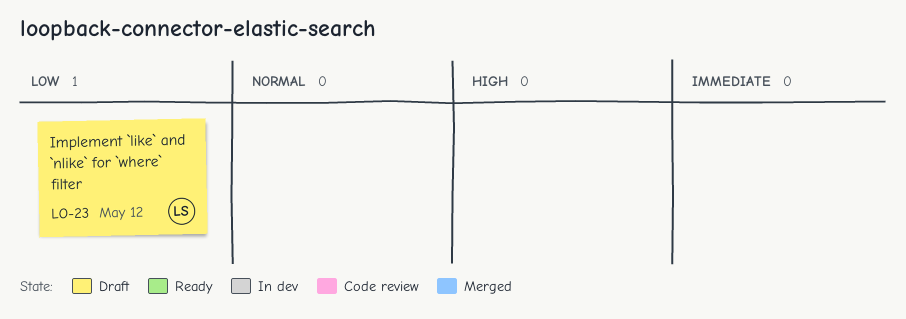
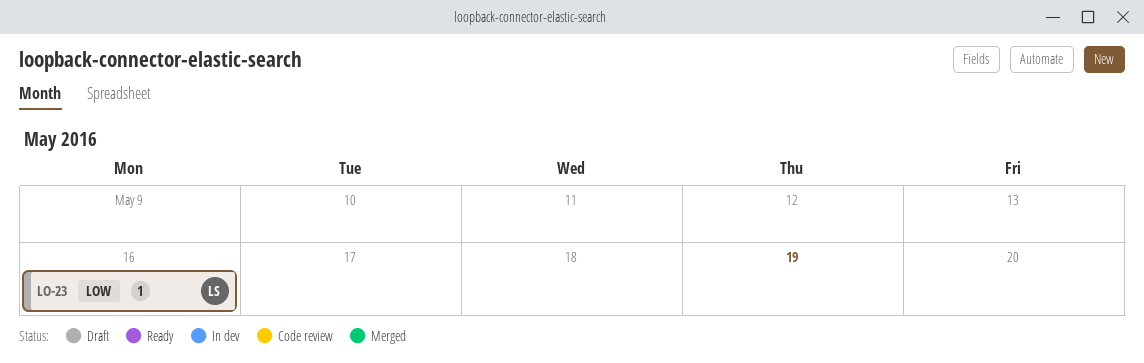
LO-23, due: May 12 -> May 16

